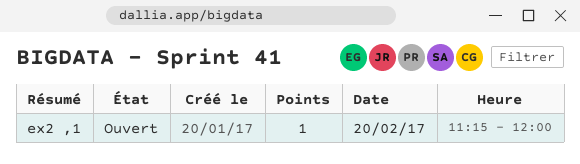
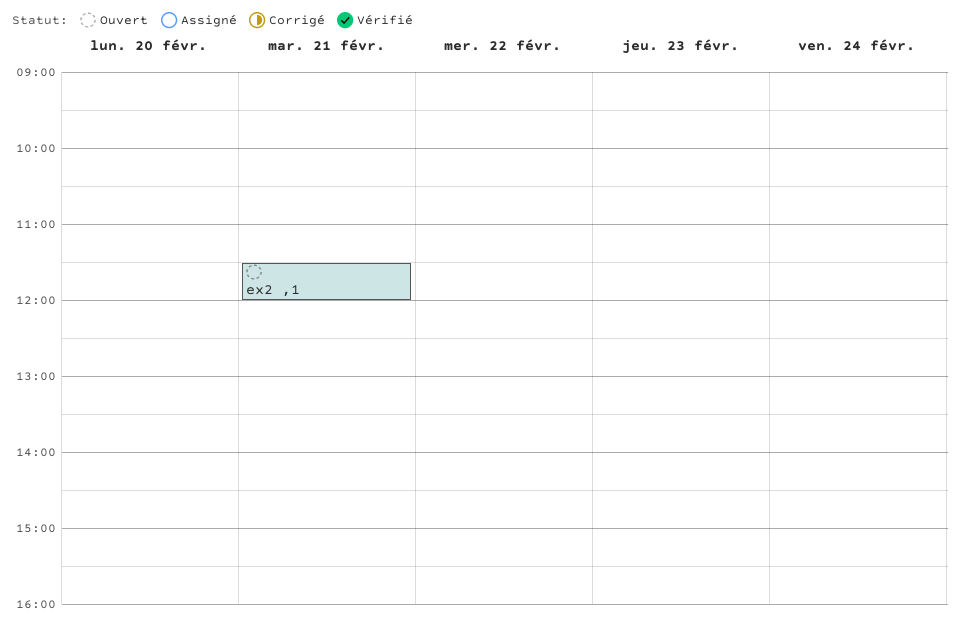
ex2 ,1, day: Feb 20 -> Feb 21
ex2 ,1, begins: 11:15 -> 11:30

